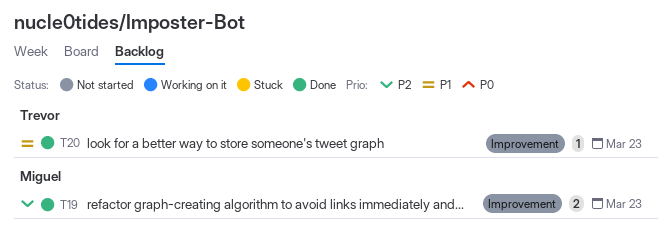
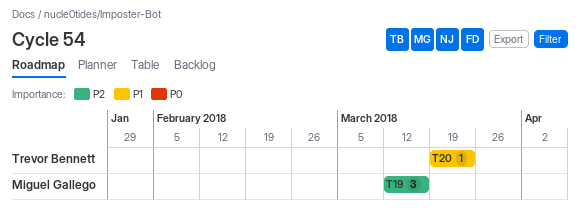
T19, estimate: 2 -> 3
T19, due: Mar 23 -> Mar 16

